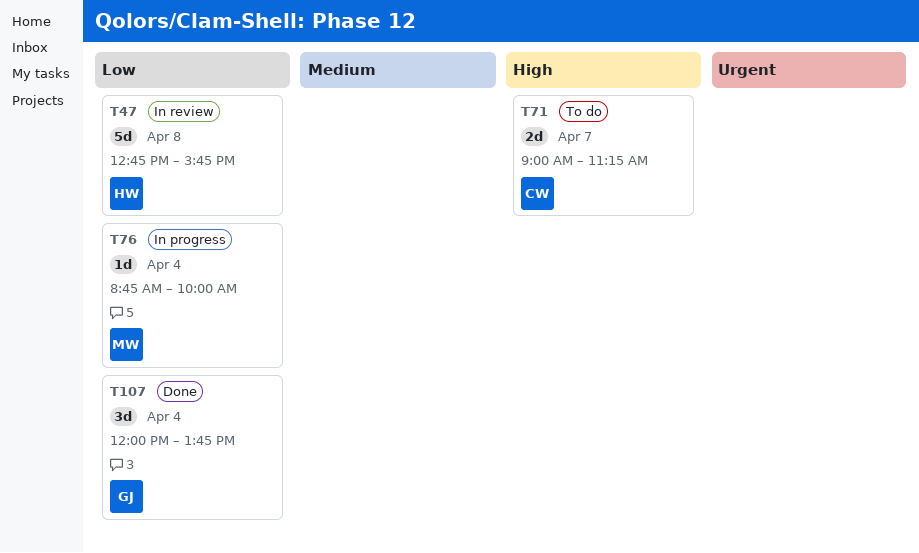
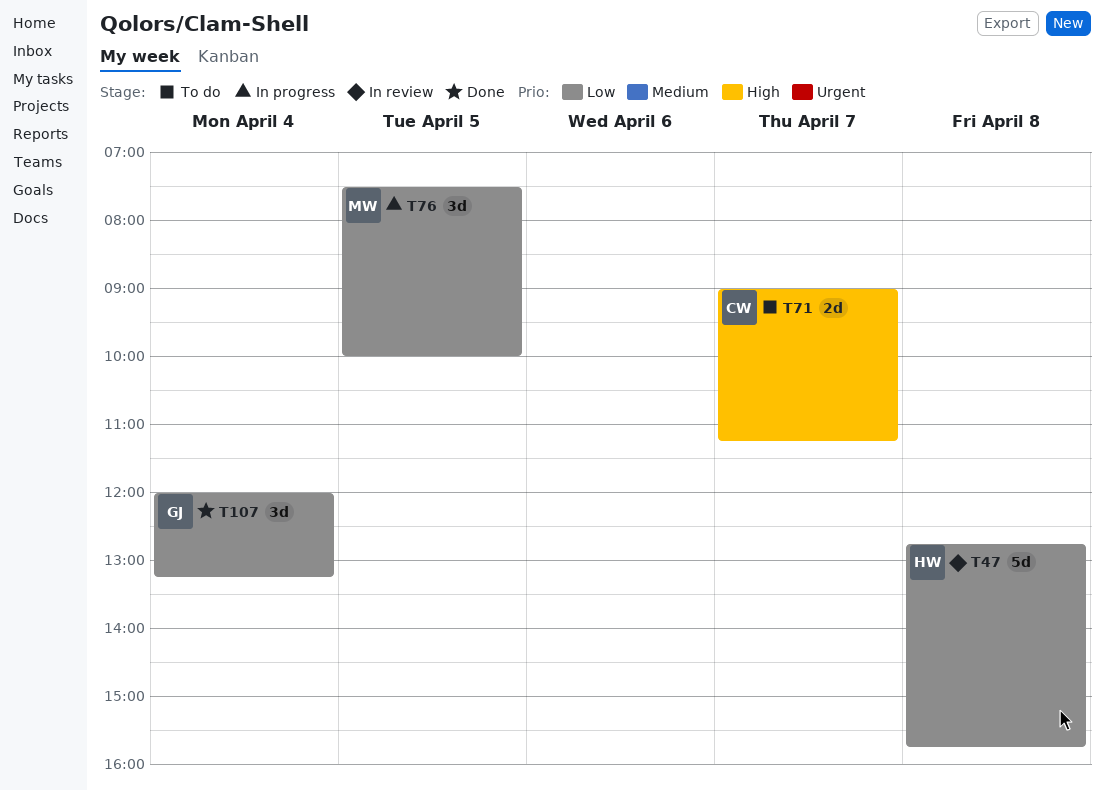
T76, estimate: 1d -> 3d
T76, day: Apr 4 -> Apr 5
T76, begins: 08:45 -> 07:30
T107, ends: 13:45 -> 13:15

